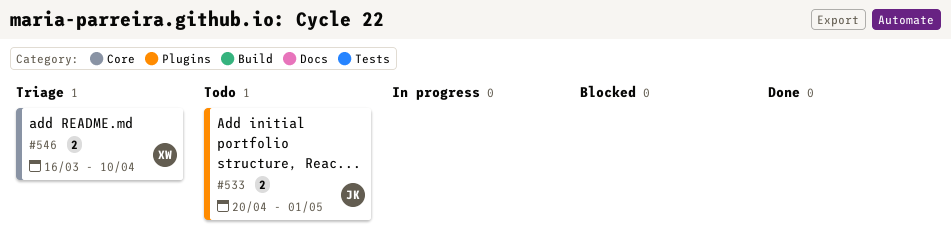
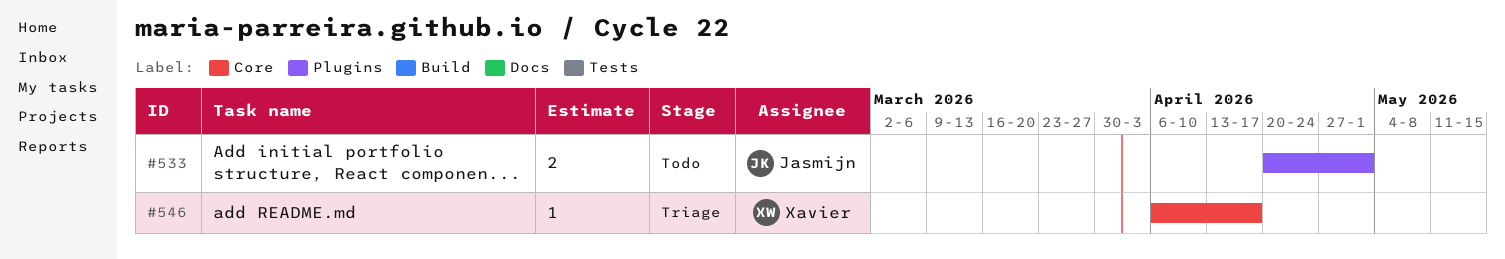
#546, estimate: 2 -> 1
#546, start: Mar 16 -> Apr 6
#546, due: Apr 10 -> Apr 17

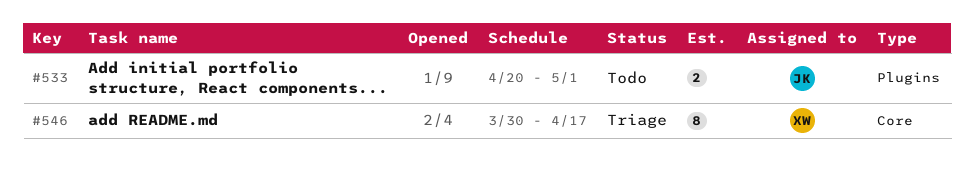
#546, estimate: 1 -> 8
#546, start: Apr 6 -> Mar 30

